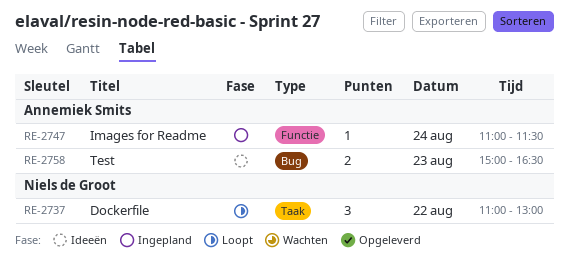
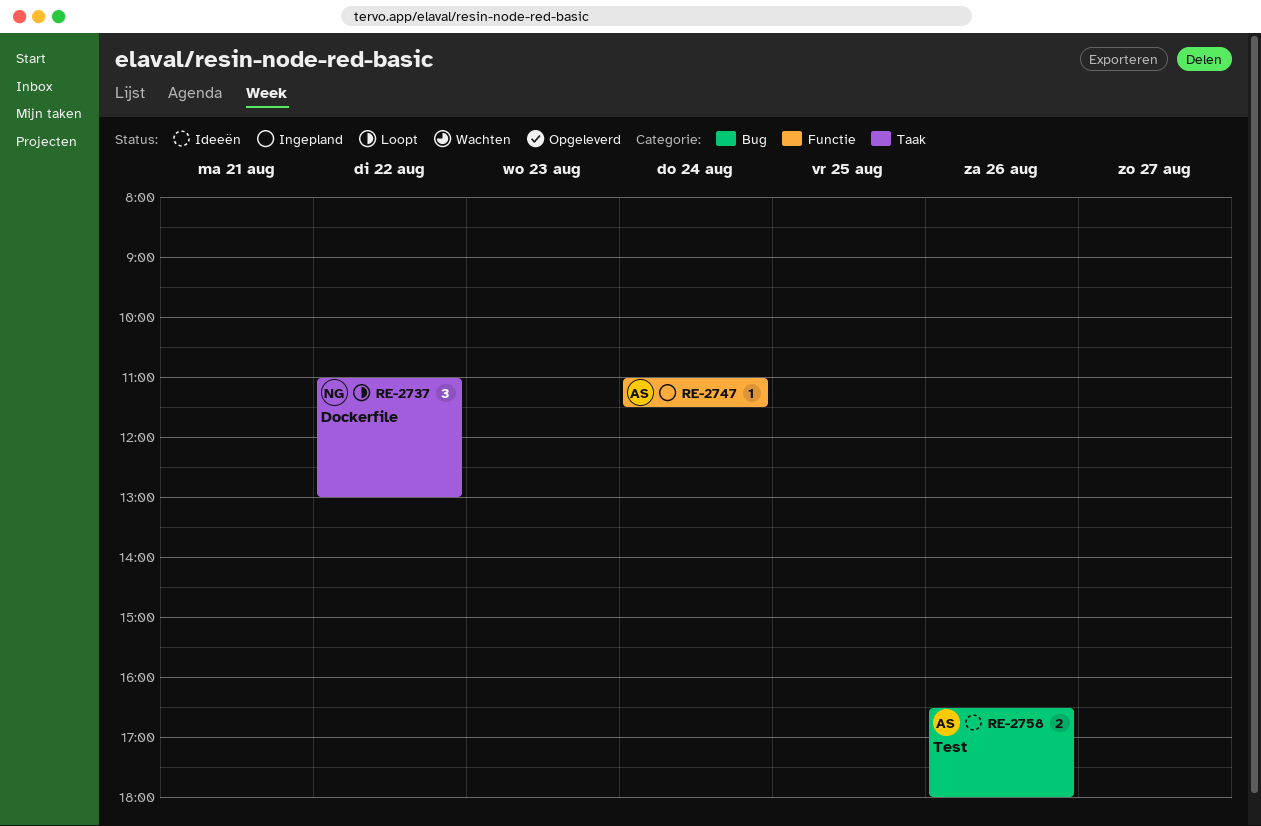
RE-2758, day: Aug 23 -> Aug 26
RE-2758, begins: 15:00 -> 16:30
RE-2758, ends: 16:30 -> 18:00

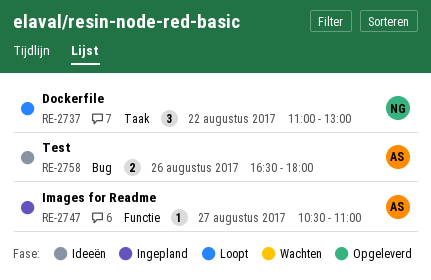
RE-2747, day: Aug 24 -> Aug 27
RE-2747, begins: 11:00 -> 10:30
RE-2747, ends: 11:30 -> 11:00

